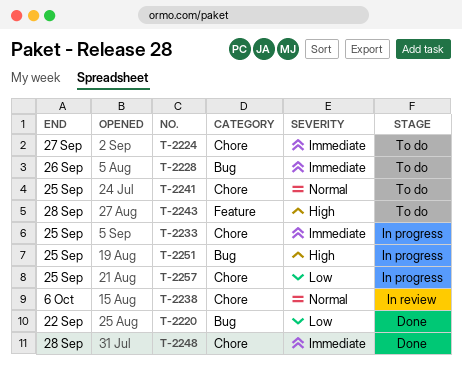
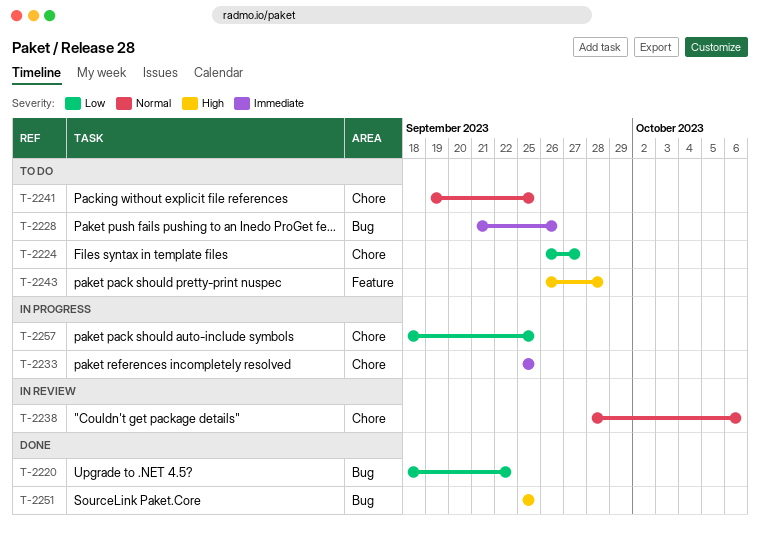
T-2224, priority: Immediate -> Low
T-2248: present -> none
T-2251, status: In progress -> Done

